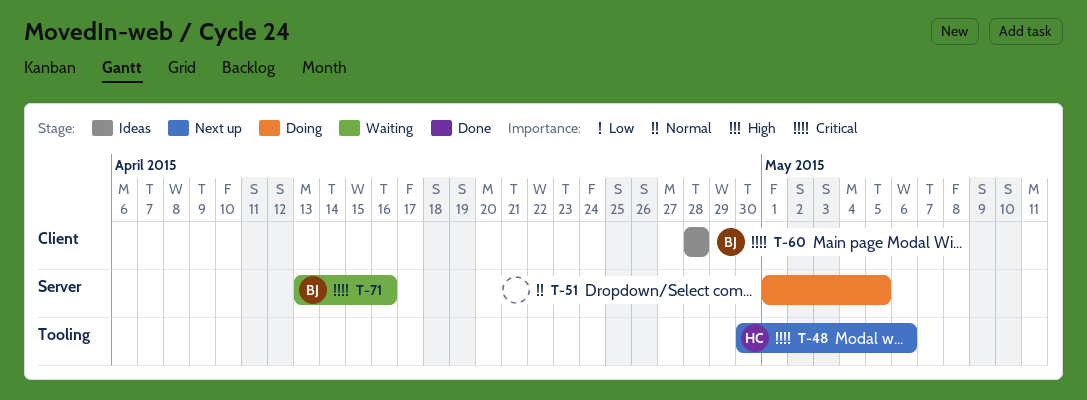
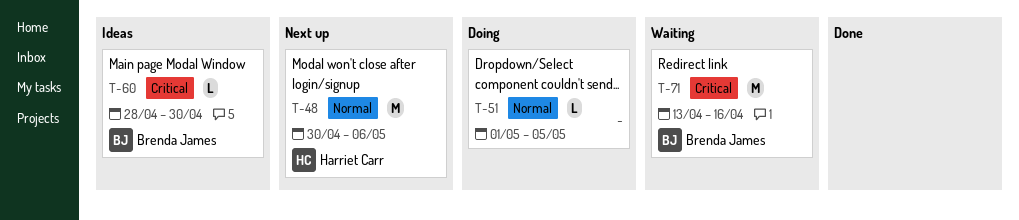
T-48, priority: Critical -> Normal
T-60, due: Apr 28 -> Apr 30

